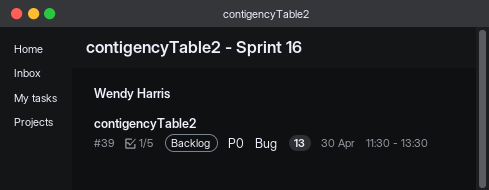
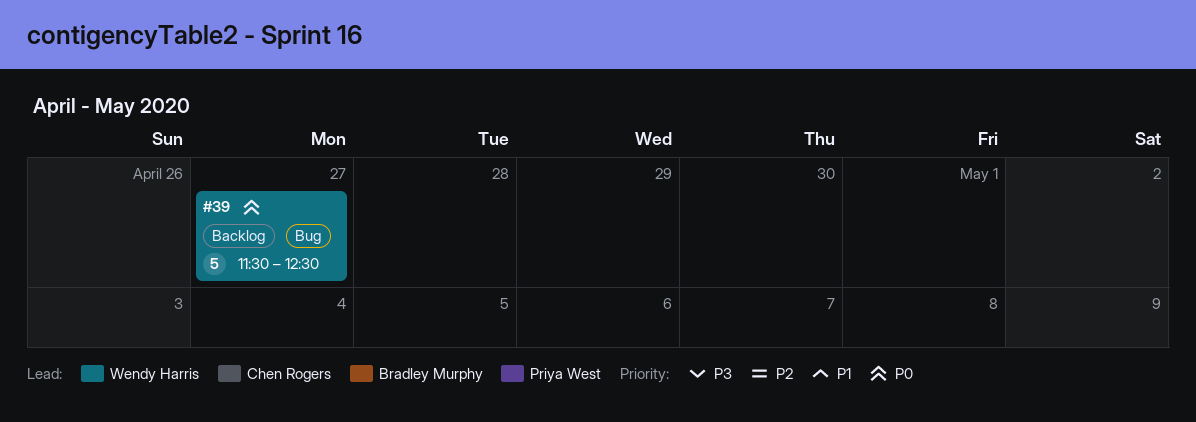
#39, estimate: 13 -> 5
#39, day: Apr 30 -> Apr 27
#39, ends: 13:30 -> 12:30

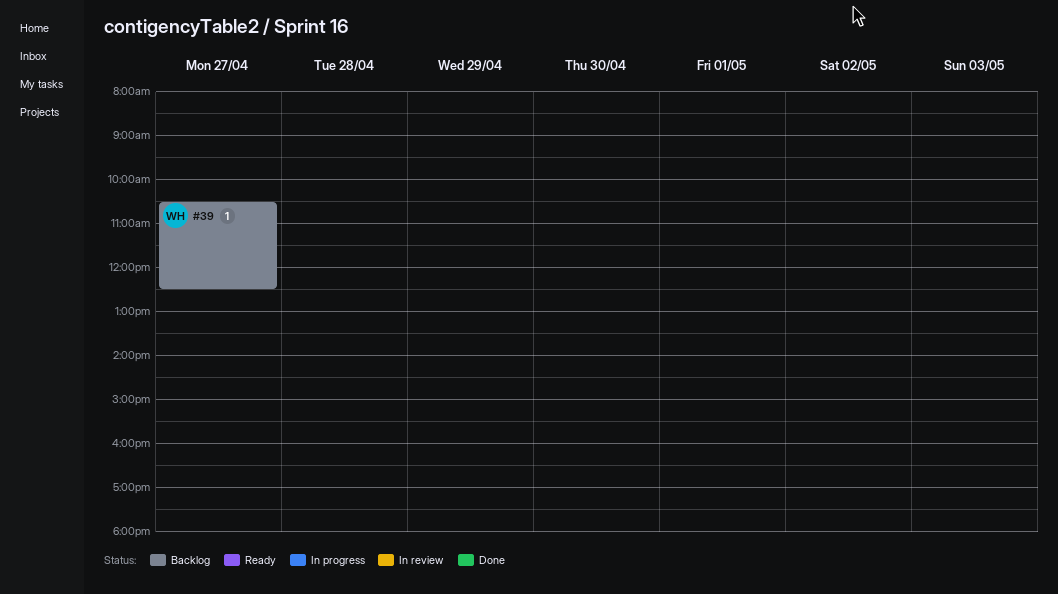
#39, estimate: 5 -> 1
#39, begins: 11:30 -> 10:30

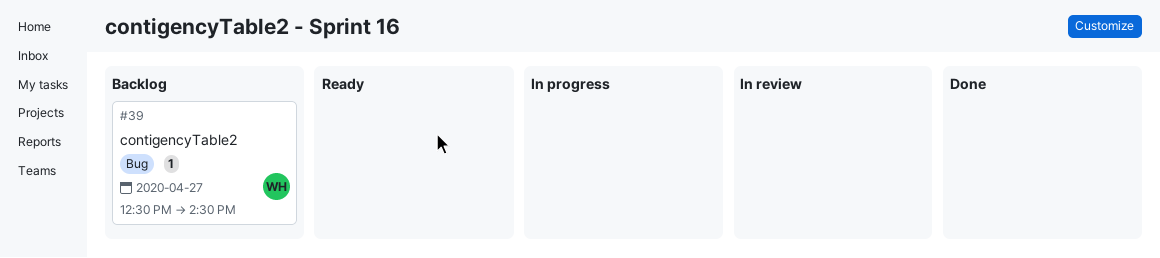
#39, begins: 10:30 -> 12:30
#39, ends: 12:30 -> 14:30

